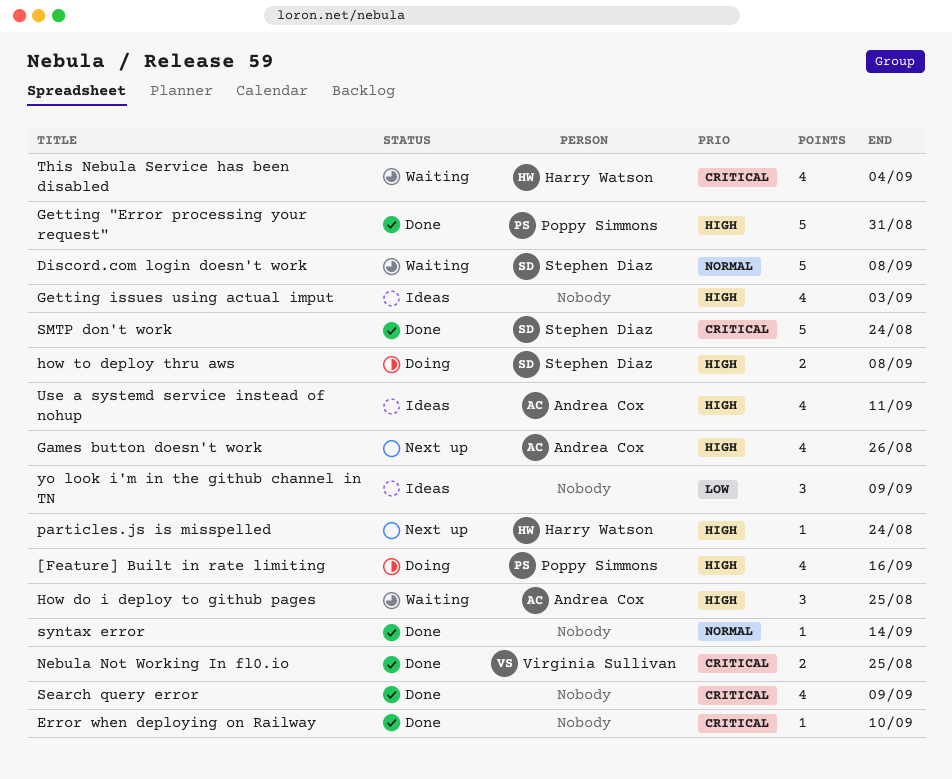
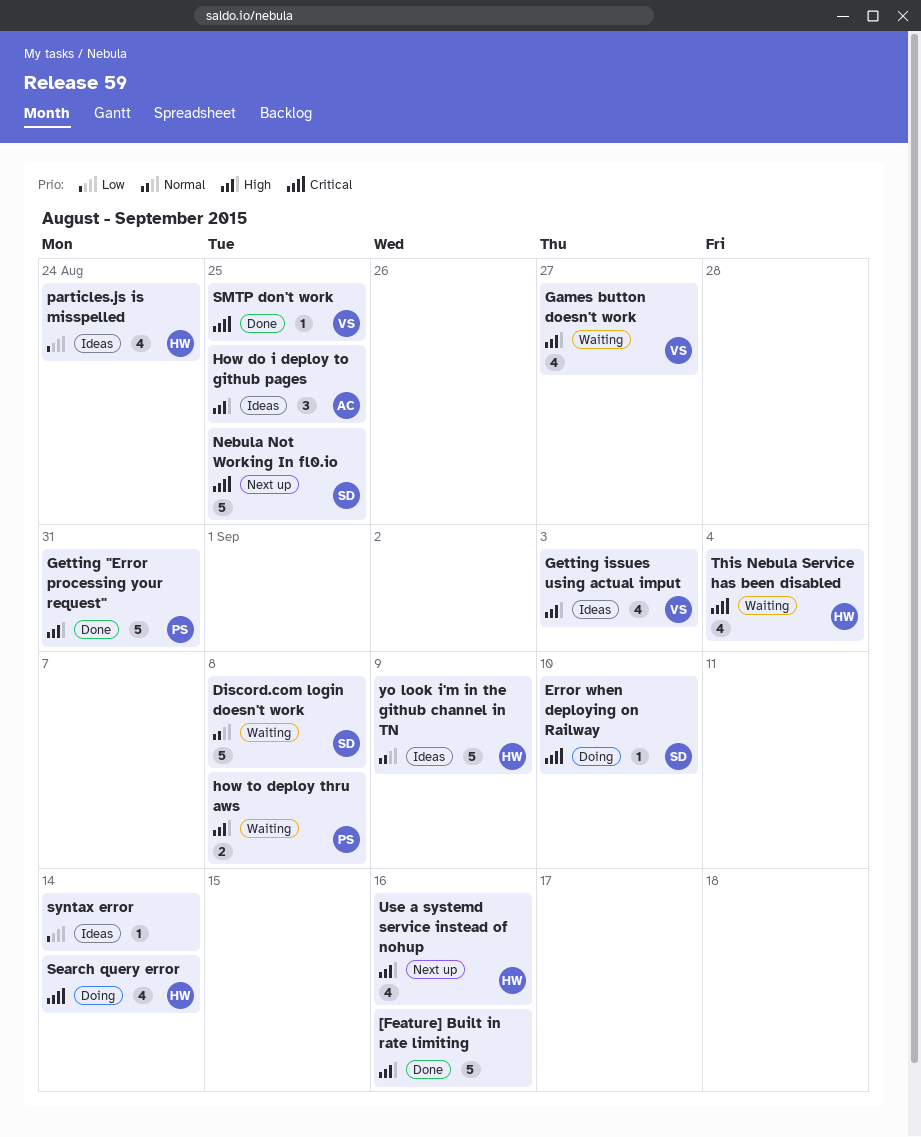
[Feature] Built in rate limiting, status: Doing -> Done
[Feature] Built in rate limiting, owner: Poppy Simmons -> none
[Feature] Built in rate limiting, estimate: 4 -> 5
Error when deploying on Railway, status: Done -> Doing
Error when deploying on Railway, owner: none -> Stephen Diaz
Games button doesn't work, status: Next up -> Waiting
Games button doesn't work, owner: Andrea Cox -> Virginia Sullivan
Games button doesn't work, due: Aug 26 -> Aug 27
Getting issues using actual imput, owner: none -> Virginia Sullivan
How do i deploy to github pages, status: Waiting -> Ideas
how to deploy thru aws, status: Doing -> Waiting
how to deploy thru aws, owner: Stephen Diaz -> Poppy Simmons
Nebula Not Working In fl0.io, status: Done -> Next up
Nebula Not Working In fl0.io, owner: Virginia Sullivan -> Stephen Diaz
Nebula Not Working In fl0.io, estimate: 2 -> 5
particles.js is misspelled, status: Next up -> Ideas
particles.js is misspelled, priority: High -> Low
particles.js is misspelled, estimate: 1 -> 4
Search query error, status: Done -> Doing
Search query error, owner: none -> Harry Watson
Search query error, due: Sep 9 -> Sep 14
SMTP don't work, owner: Stephen Diaz -> Virginia Sullivan
SMTP don't work, estimate: 5 -> 1
SMTP don't work, due: Aug 24 -> Aug 25
syntax error, status: Done -> Ideas
syntax error, priority: Normal -> Low
Use a systemd service instead of nohup, status: Ideas -> Next up
Use a systemd service instead of nohup, owner: Andrea Cox -> Harry Watson
Use a systemd service instead of nohup, due: Sep 11 -> Sep 16
yo look i'm in the github channel in TN, owner: none -> Harry Watson
yo look i'm in the github channel in TN, priority: Low -> Normal
yo look i'm in the github channel in TN, estimate: 3 -> 5

